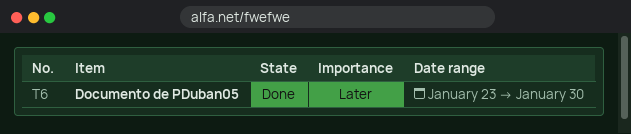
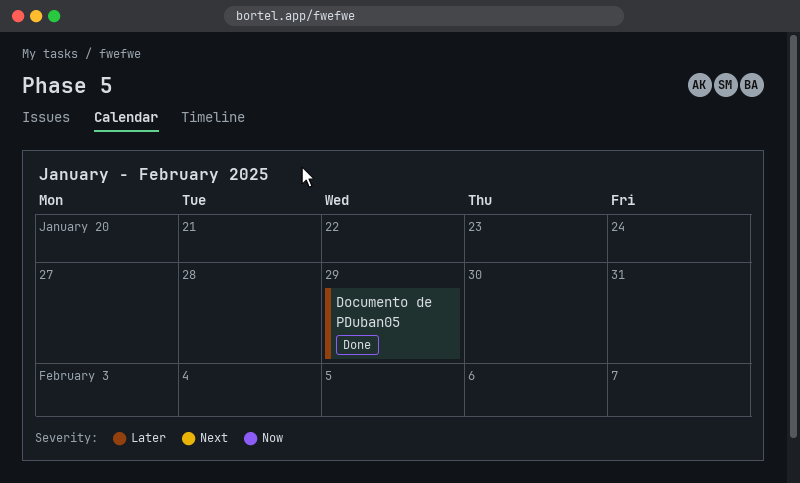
Documento de PDuban05, due: Jan 30 -> Jan 29

